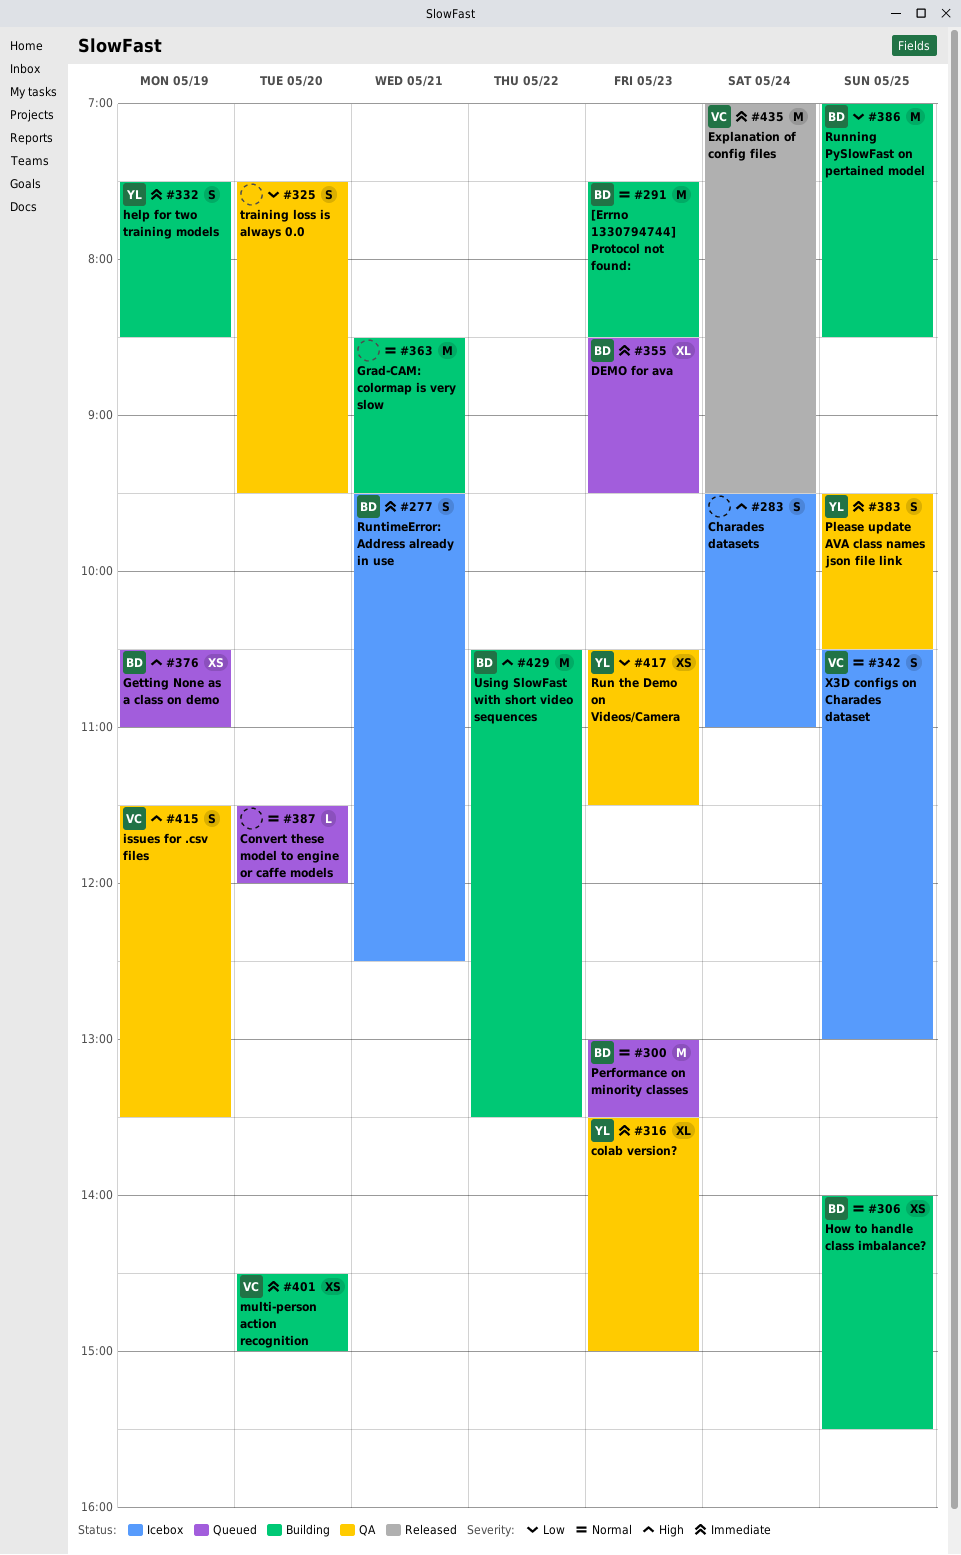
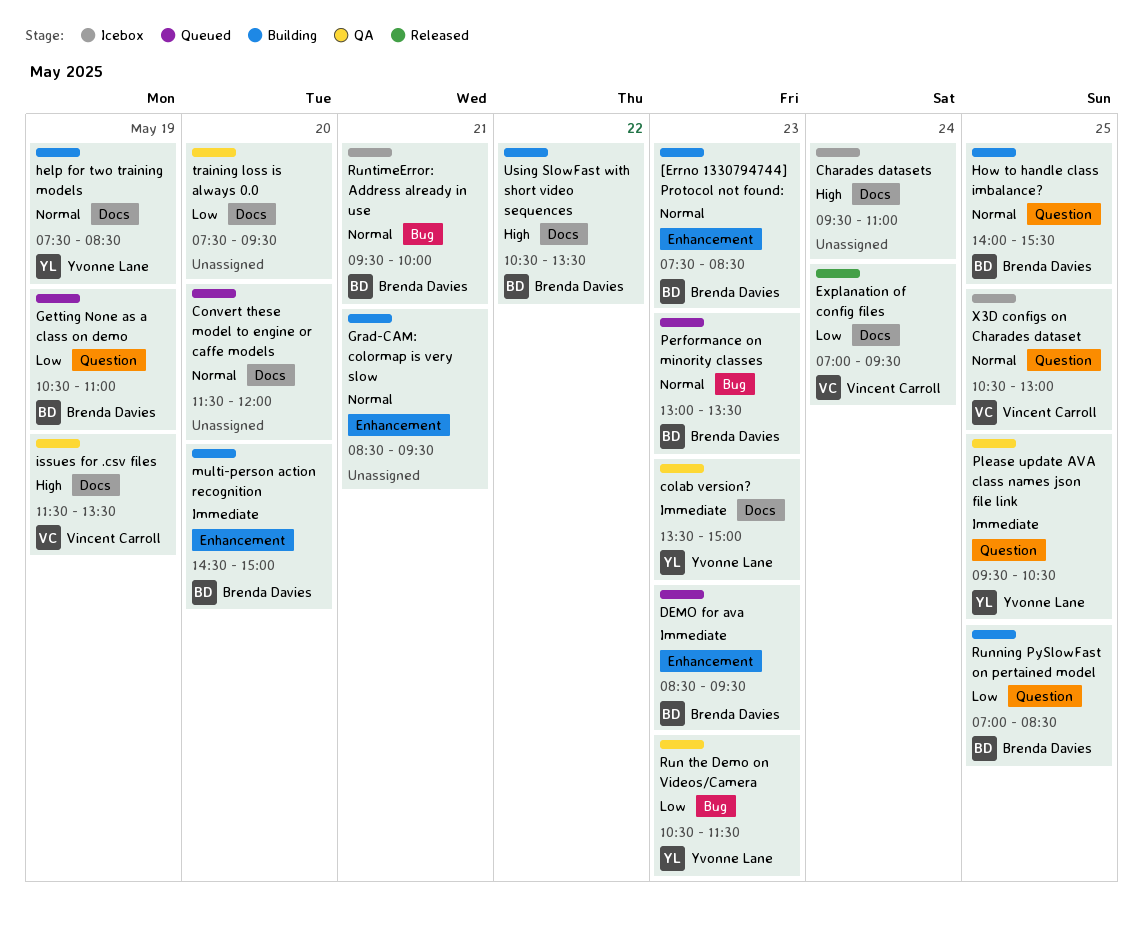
Explanation of config files, priority: Immediate -> Low
Getting None as a class on demo, priority: High -> Low
help for two training models, priority: Immediate -> Normal
multi-person action recognition, owner: Vincent Carroll -> Brenda Davies
RuntimeError: Address already in use, priority: Immediate -> Normal
RuntimeError: Address already in use, ends: 12:30 -> 10:00

